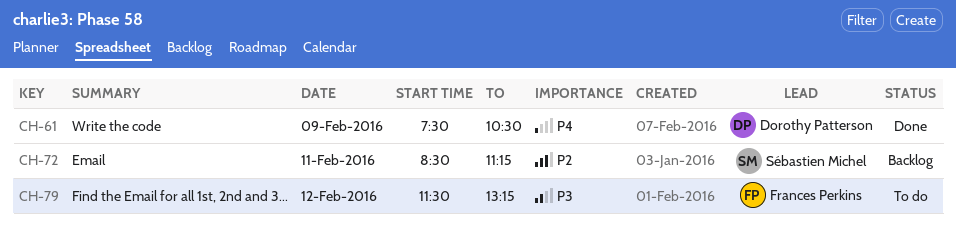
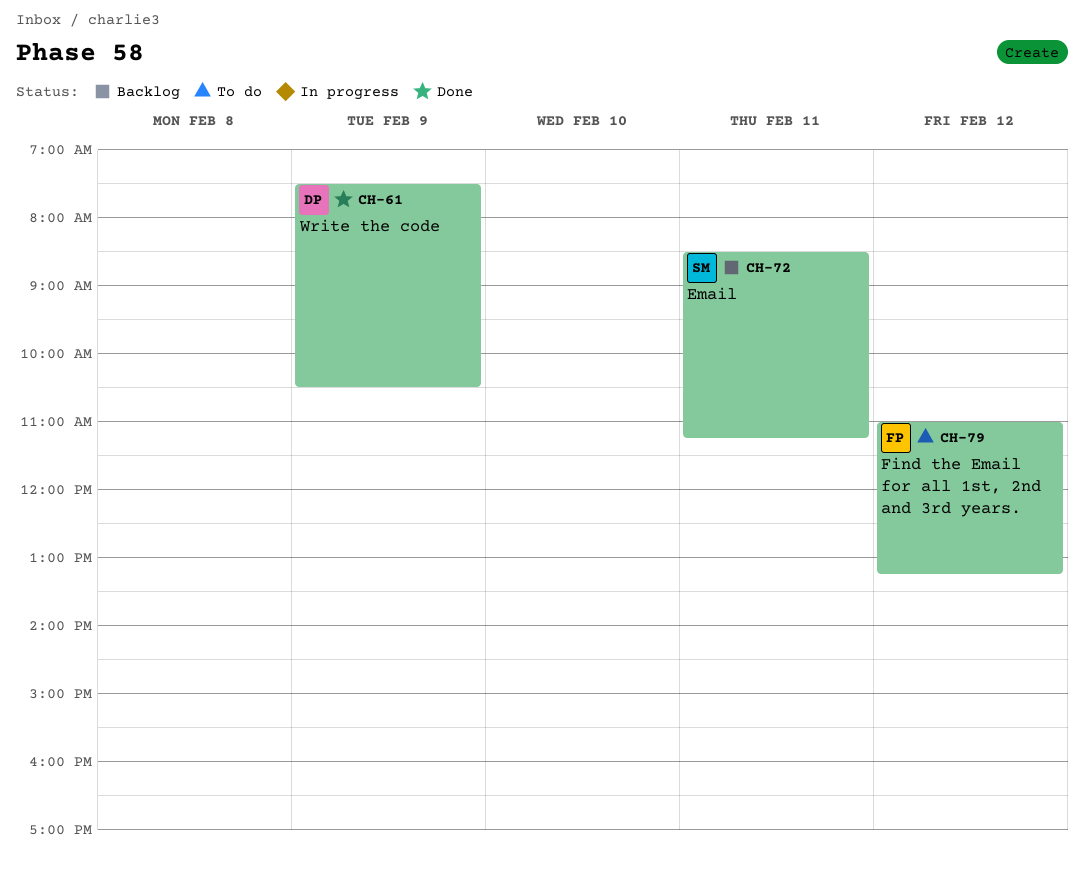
CH-79, begins: 11:30 -> 11:00

